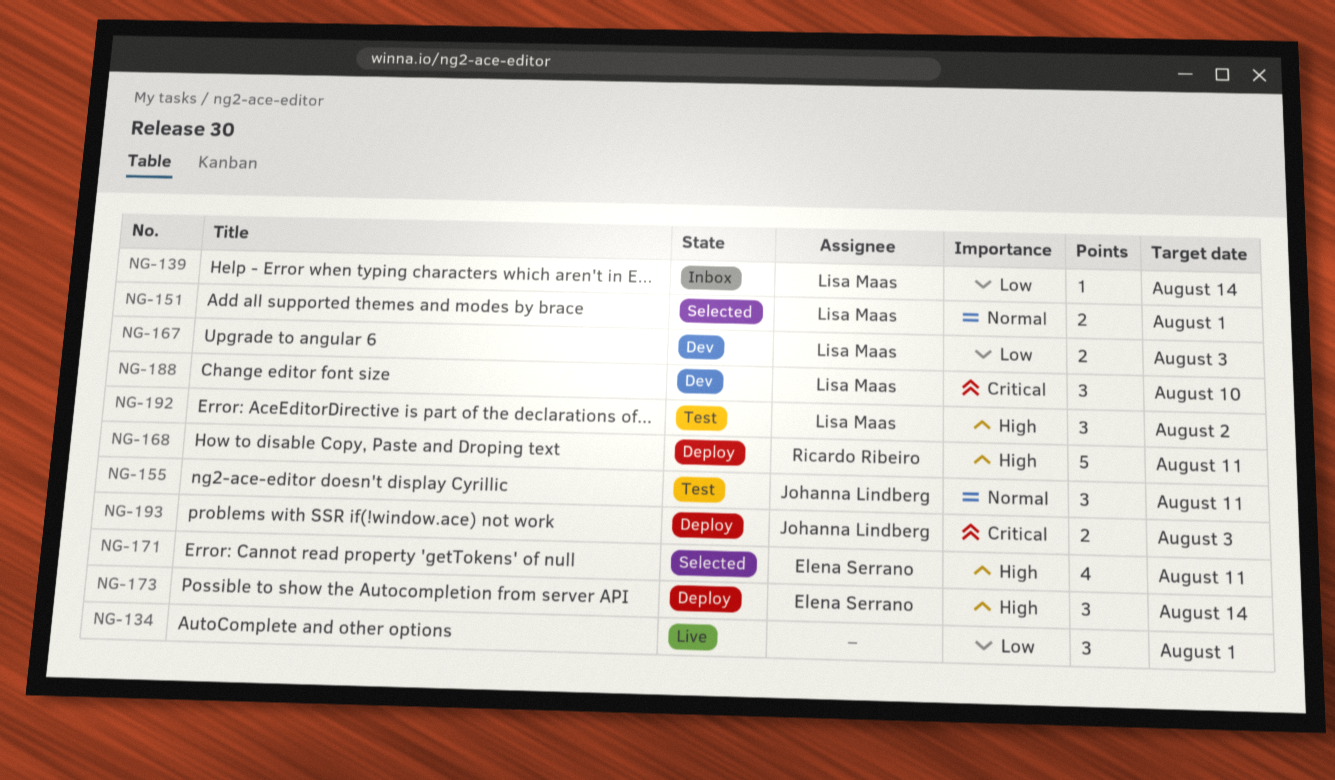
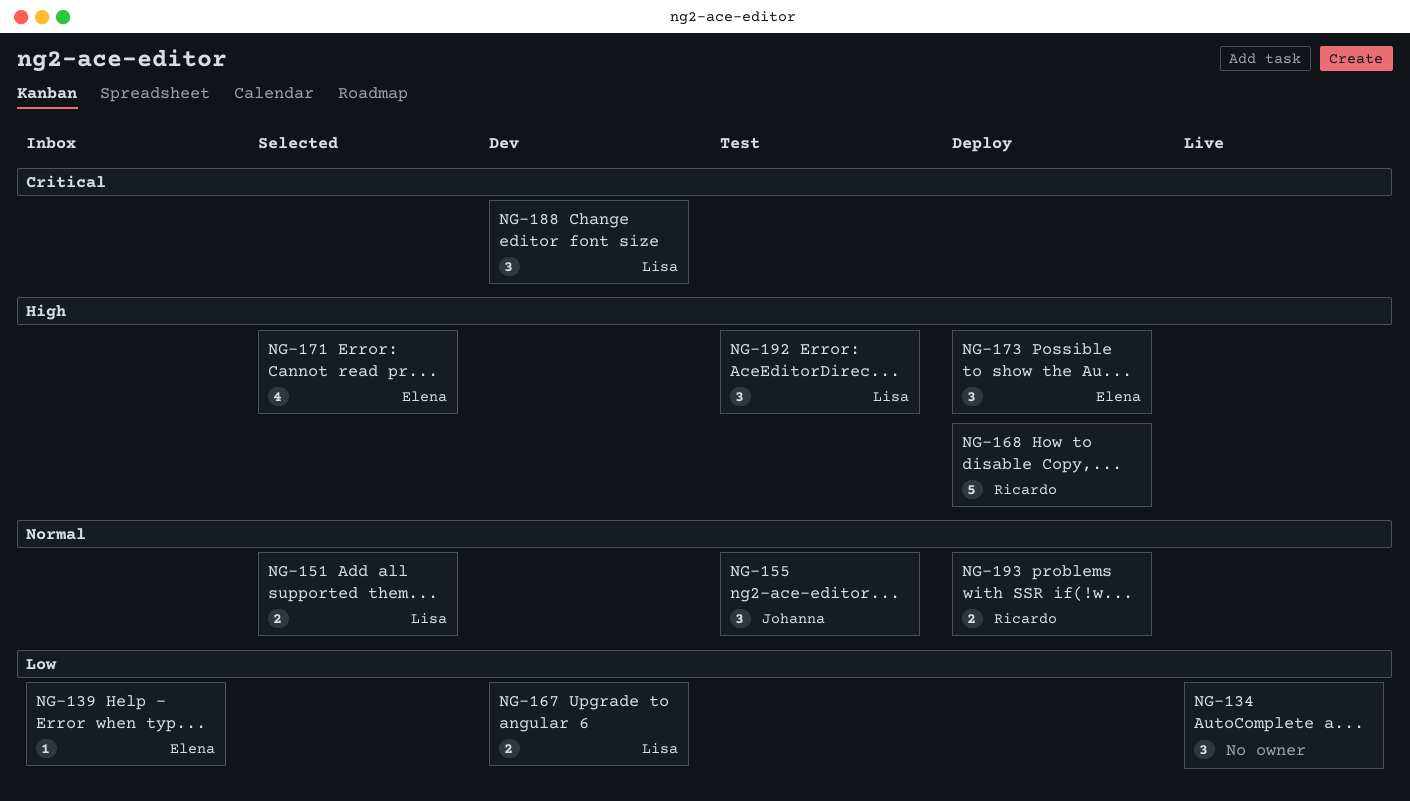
NG-139, owner: Lisa Maas -> Elena Serrano
NG-193, owner: Johanna Lindberg -> Ricardo Ribeiro
NG-193, priority: Critical -> Normal

